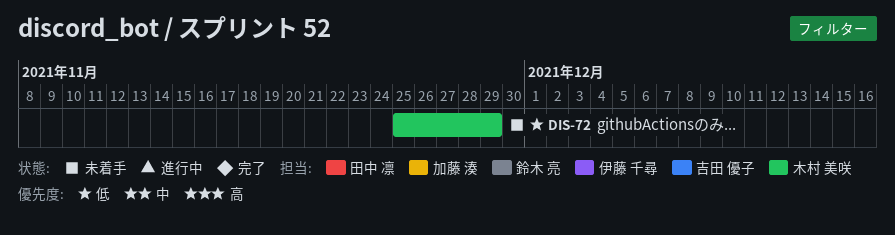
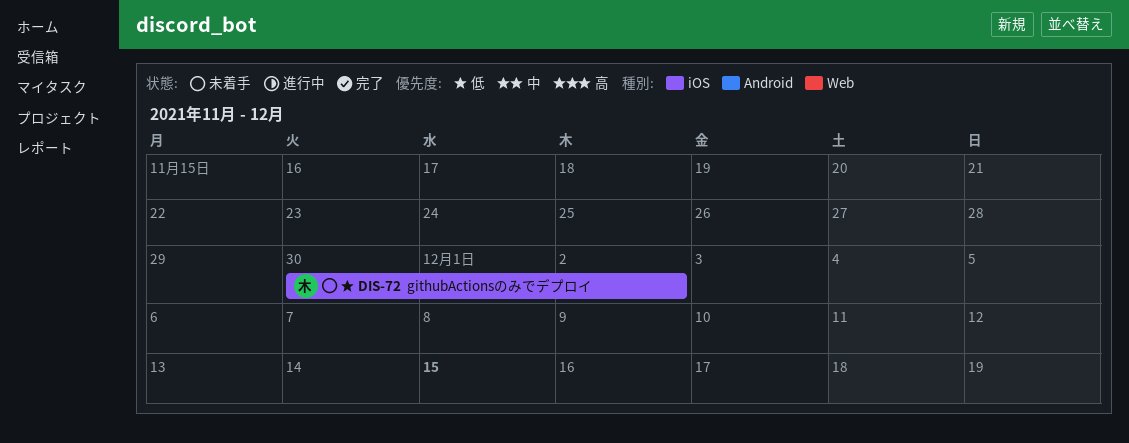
DIS-72, start: Nov 25 -> Nov 30
DIS-72, due: Nov 29 -> Dec 2

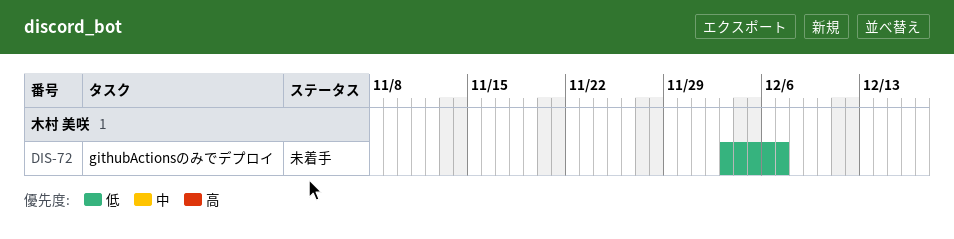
DIS-72, start: Nov 30 -> Dec 3
DIS-72, due: Dec 2 -> Dec 7

